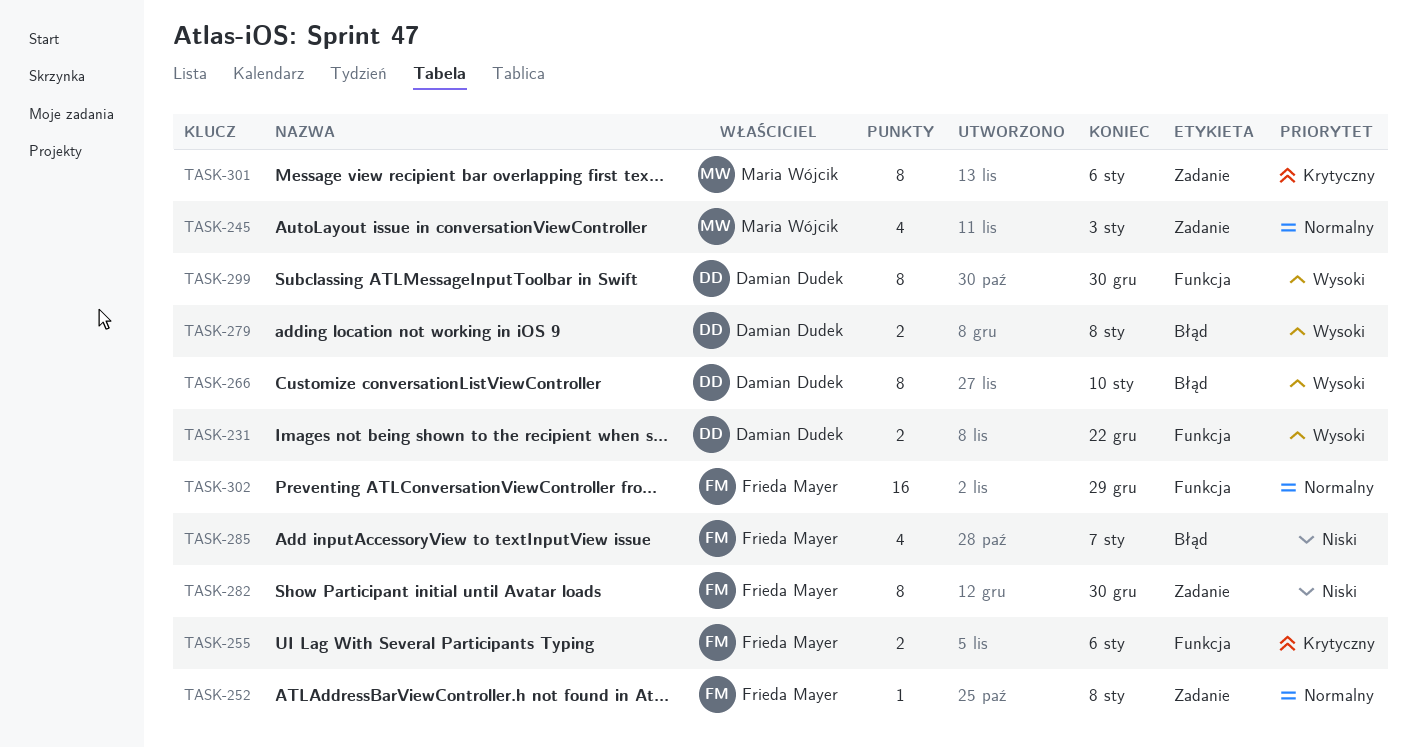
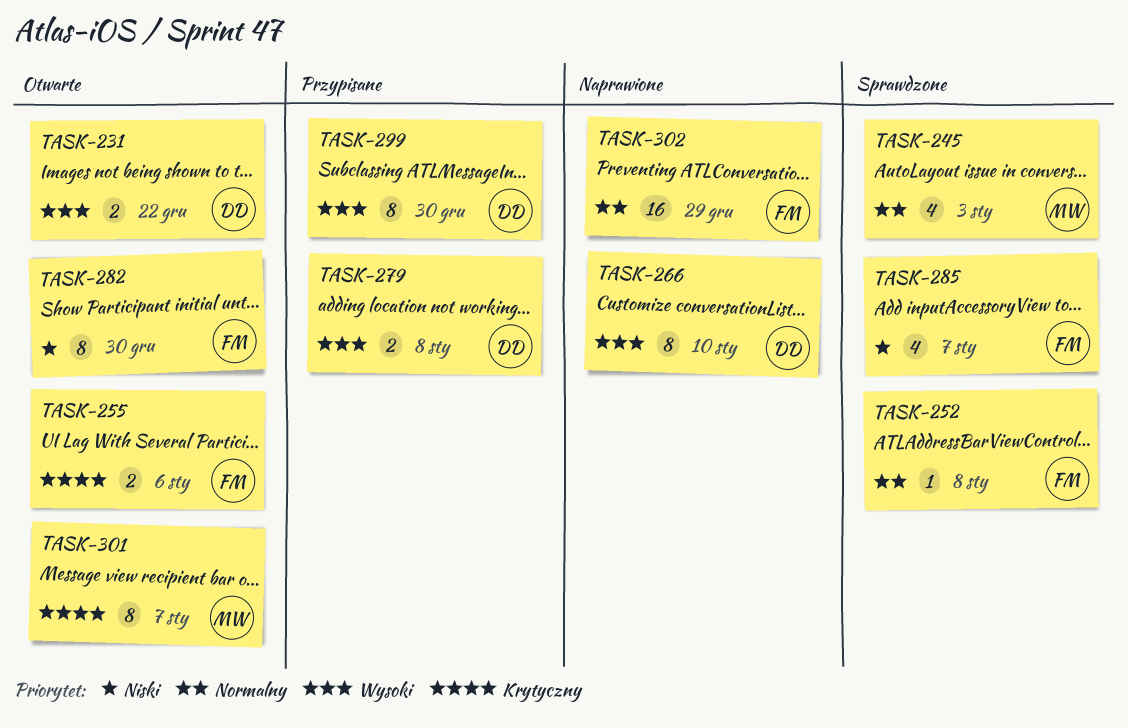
TASK-301, due: Jan 6 -> Jan 7

